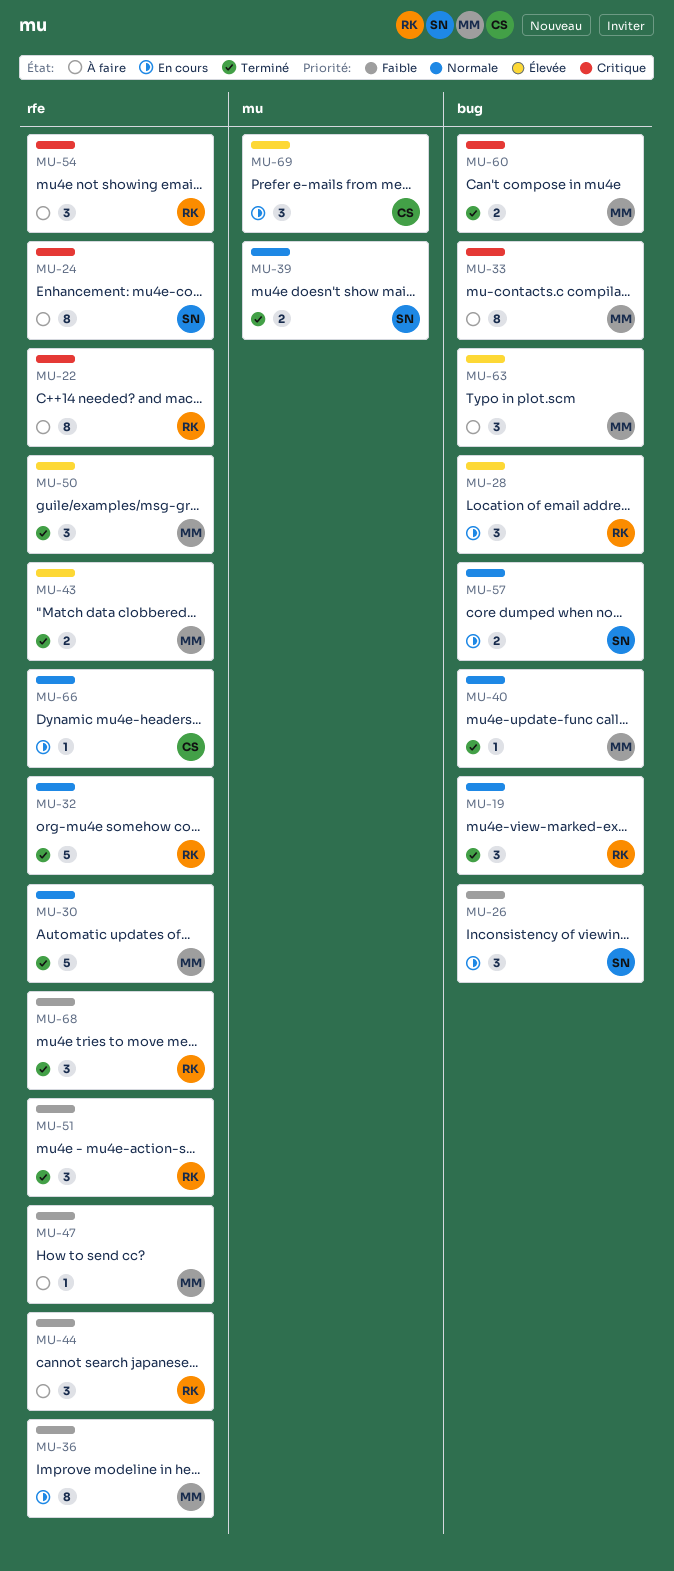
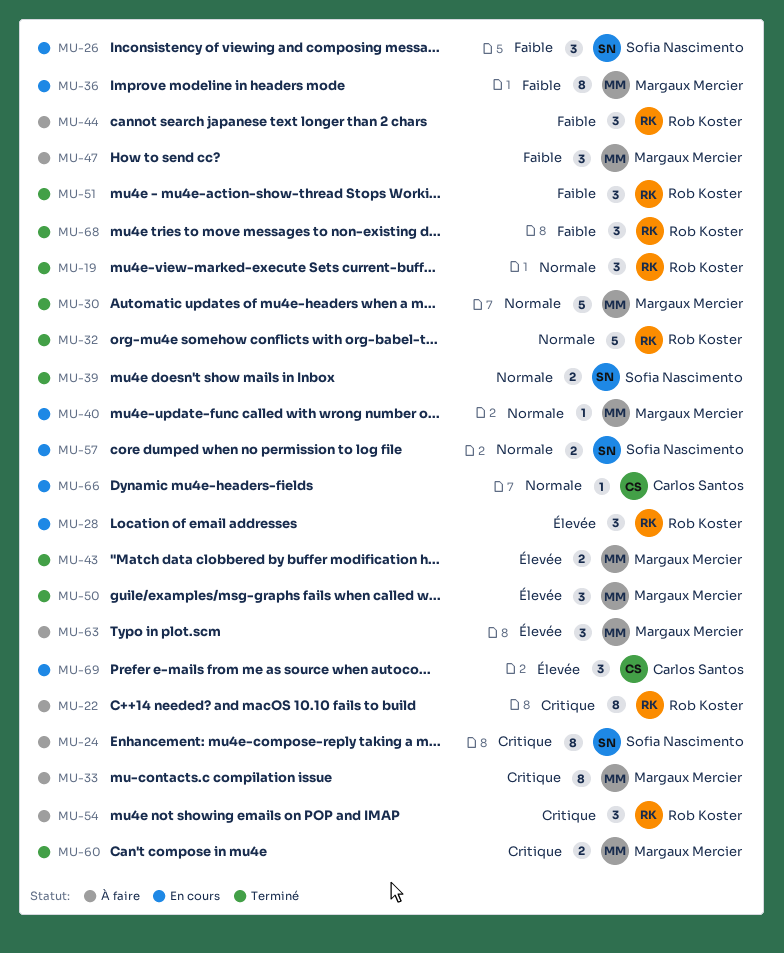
MU-40, status: Terminé -> En cours
MU-47, estimate: 1 -> 3

